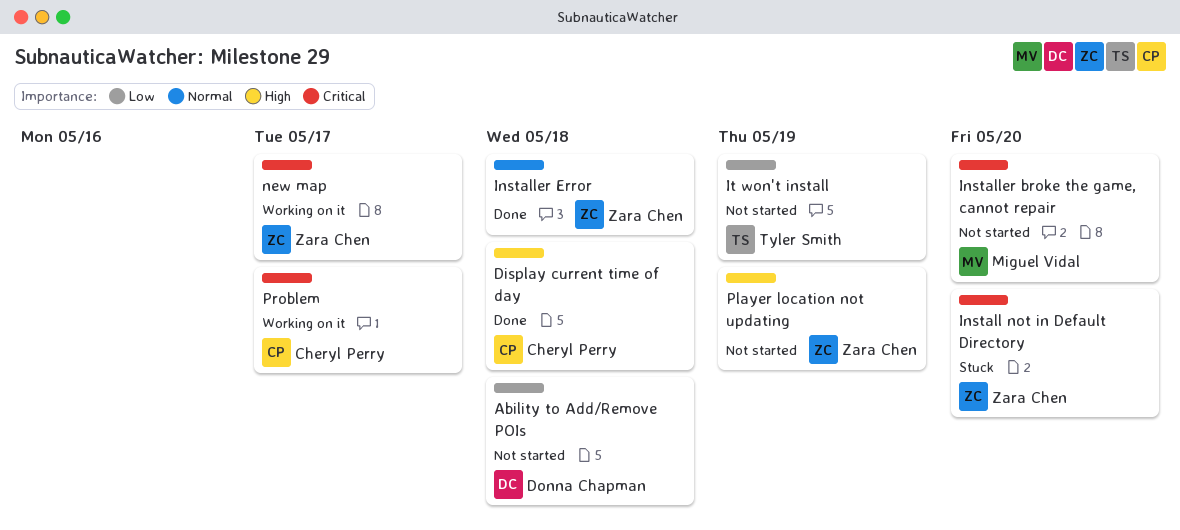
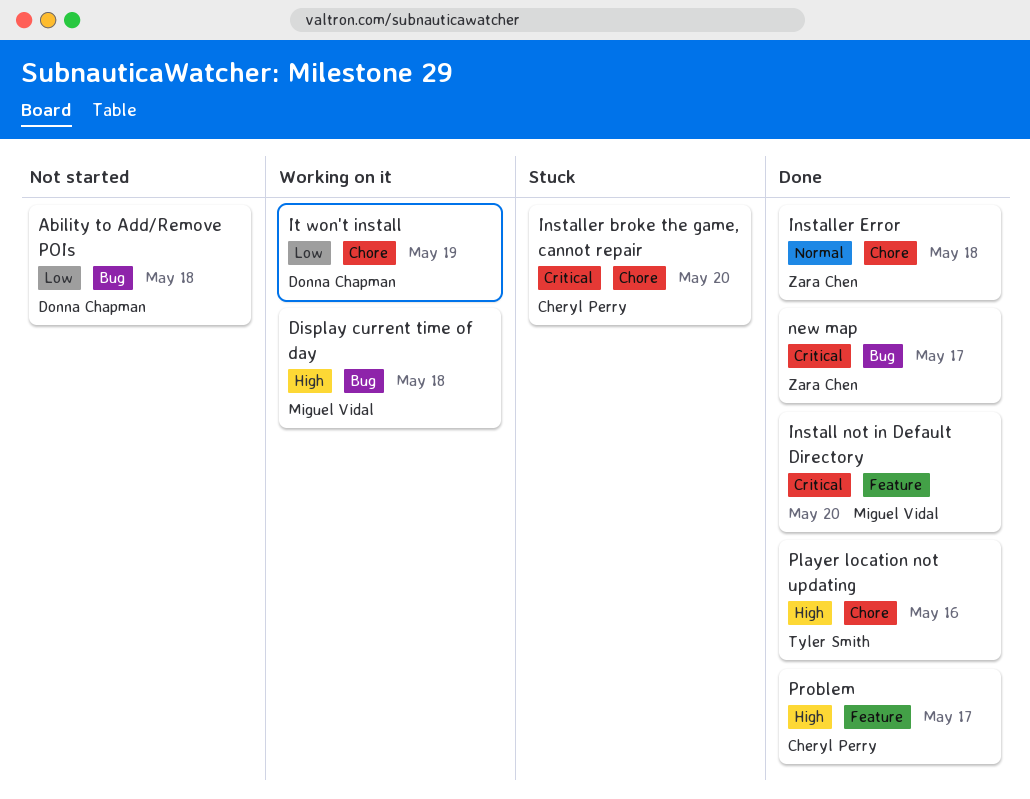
Display current time of day, status: Done -> Working on it
Display current time of day, owner: Cheryl Perry -> Miguel Vidal
Install not in Default Directory, status: Stuck -> Done
Install not in Default Directory, owner: Zara Chen -> Miguel Vidal
Installer broke the game, cannot repair, status: Not started -> Stuck
Installer broke the game, cannot repair, owner: Miguel Vidal -> Cheryl Perry
It won't install, status: Not started -> Working on it
It won't install, owner: Tyler Smith -> Donna Chapman
new map, status: Working on it -> Done
Player location not updating, status: Not started -> Done
Player location not updating, owner: Zara Chen -> Tyler Smith
Player location not updating, due: May 19 -> May 16
Problem, status: Working on it -> Done
Problem, priority: Critical -> High

